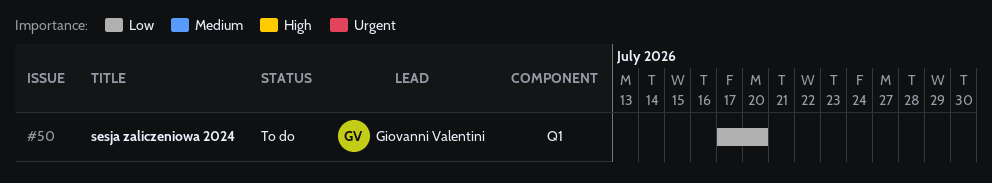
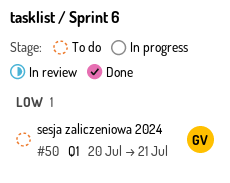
#50, start: Jul 17 -> Jul 20
#50, due: Jul 20 -> Jul 21

